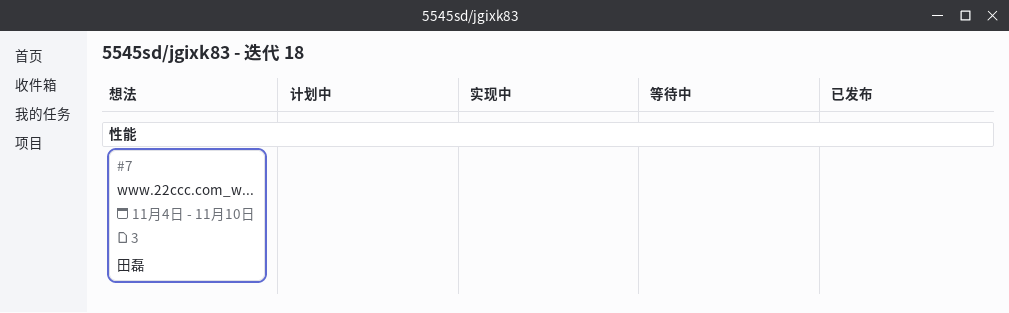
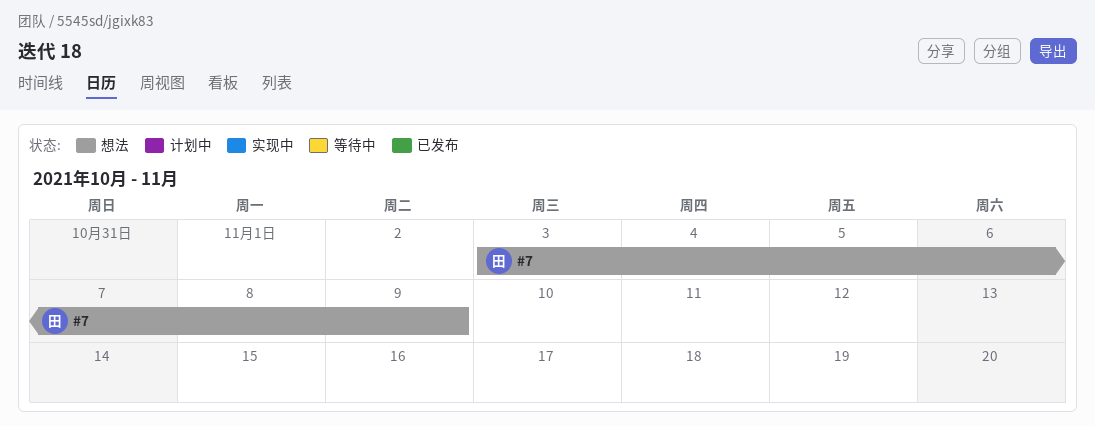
#7, start: Nov 4 -> Nov 3
#7, due: Nov 10 -> Nov 9

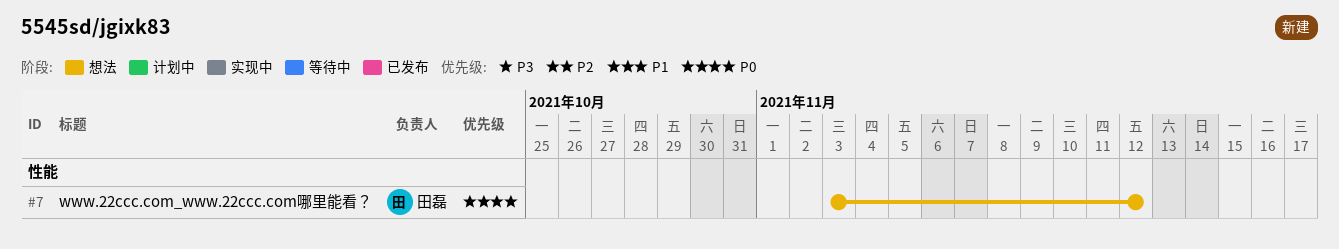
#7, due: Nov 9 -> Nov 12

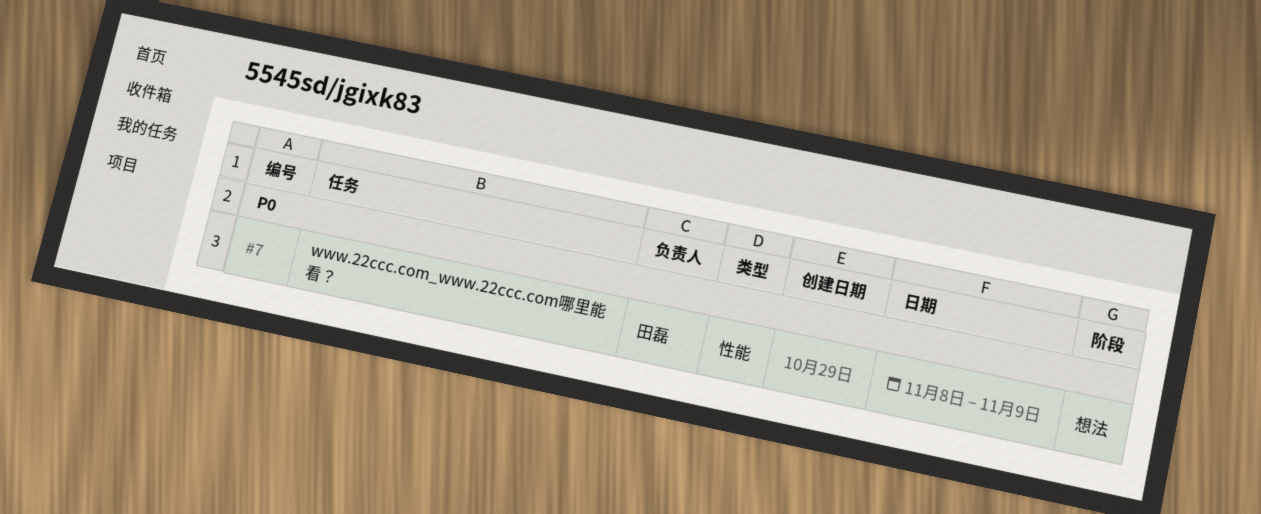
#7, start: Nov 3 -> Nov 8
#7, due: Nov 12 -> Nov 9

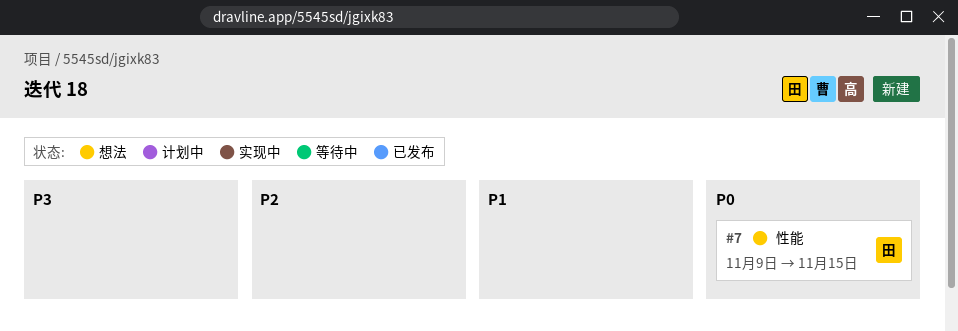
#7, start: Nov 8 -> Nov 9
#7, due: Nov 9 -> Nov 15

